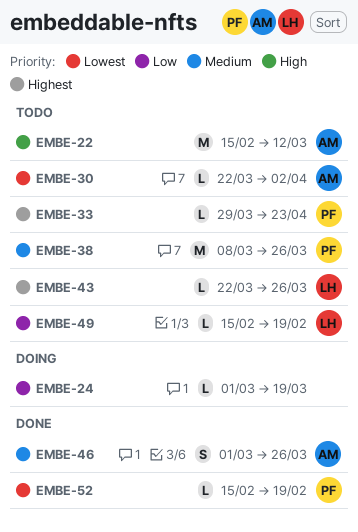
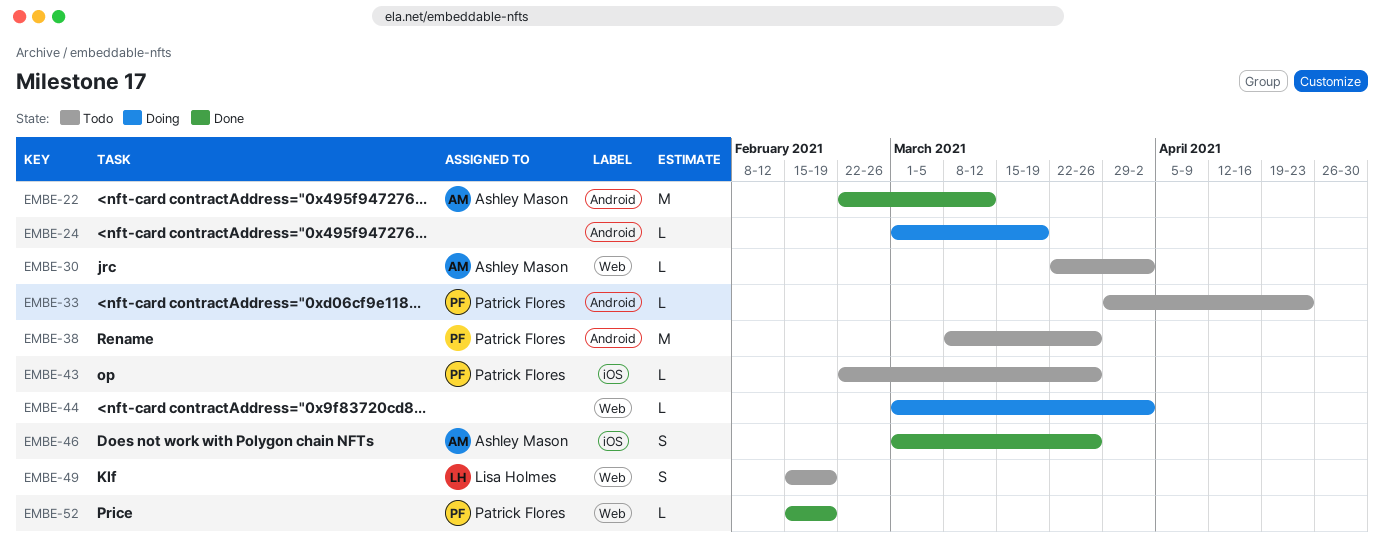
EMBE-22, status: Todo -> Done
EMBE-22, start: Feb 15 -> Feb 22
EMBE-43, owner: Lisa Holmes -> Patrick Flores
EMBE-43, start: Mar 22 -> Feb 22
EMBE-44: none -> present
EMBE-49, estimate: L -> S

